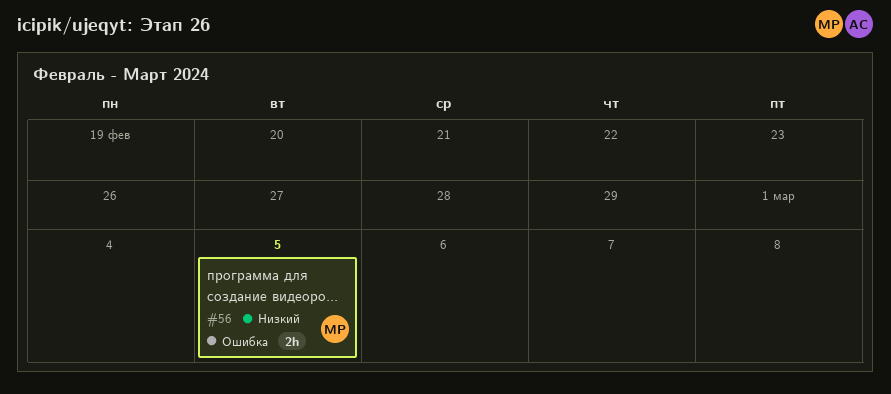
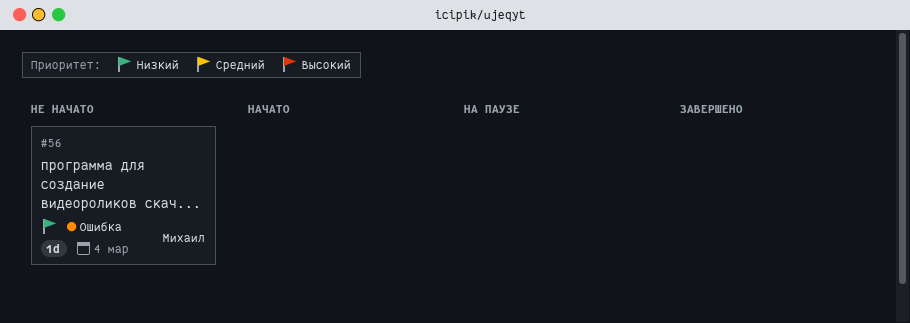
#56, estimate: 2h -> 1d
#56, due: Mar 5 -> Mar 4

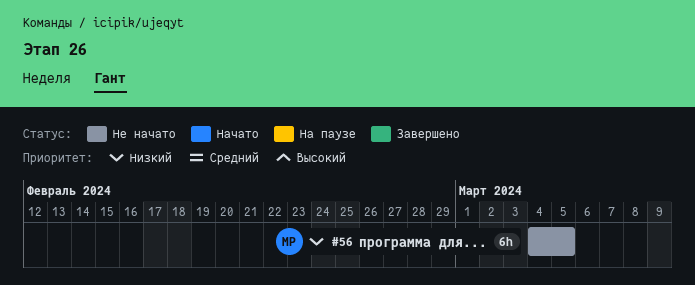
#56, estimate: 1d -> 6h
#56, due: Mar 4 -> Mar 5

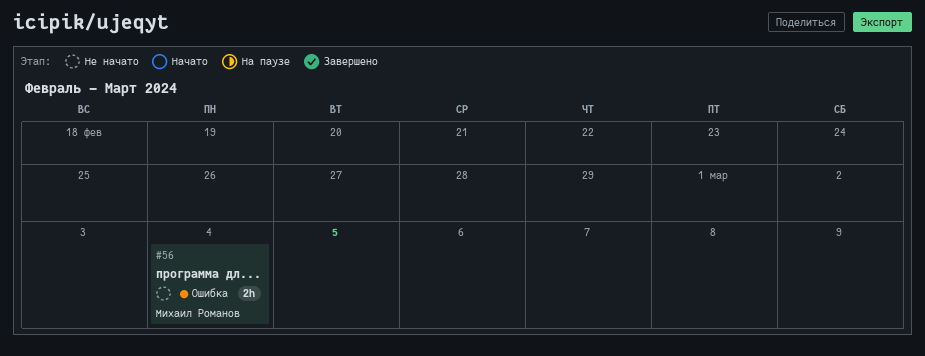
#56, estimate: 6h -> 2h
#56, due: Mar 5 -> Mar 4

